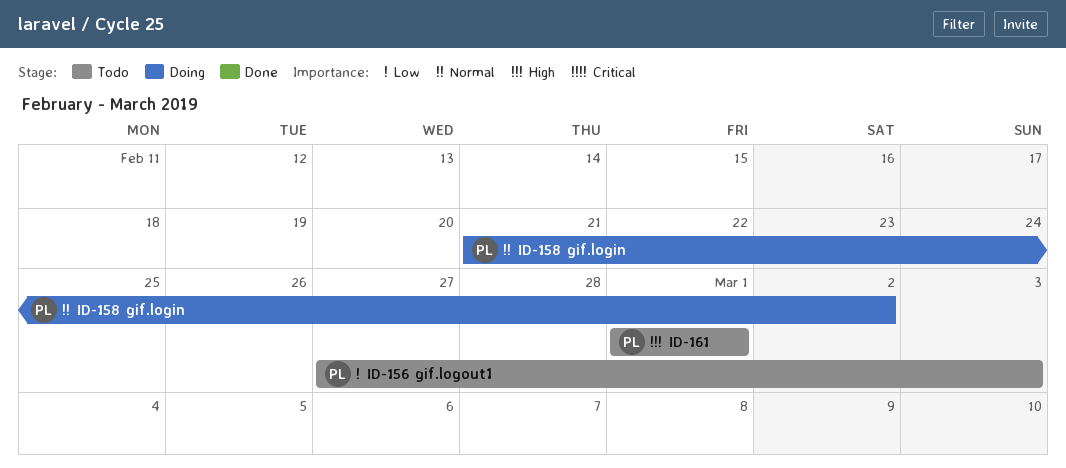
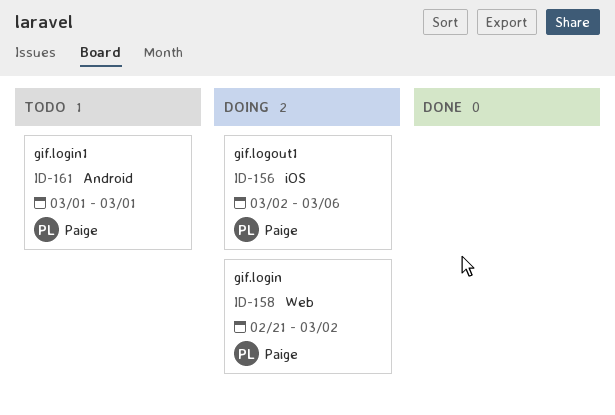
ID-156, status: Todo -> Doing
ID-156, start: Feb 27 -> Mar 2
ID-156, due: Mar 3 -> Mar 6

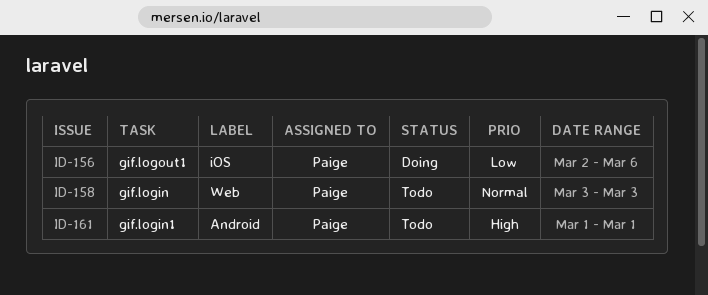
ID-158, status: Doing -> Todo
ID-158, start: Feb 21 -> Mar 3
ID-158, due: Mar 2 -> Mar 3

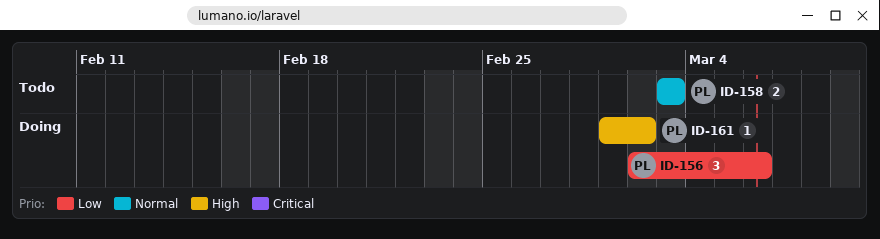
ID-161, status: Todo -> Doing
ID-161, due: Mar 1 -> Mar 2

